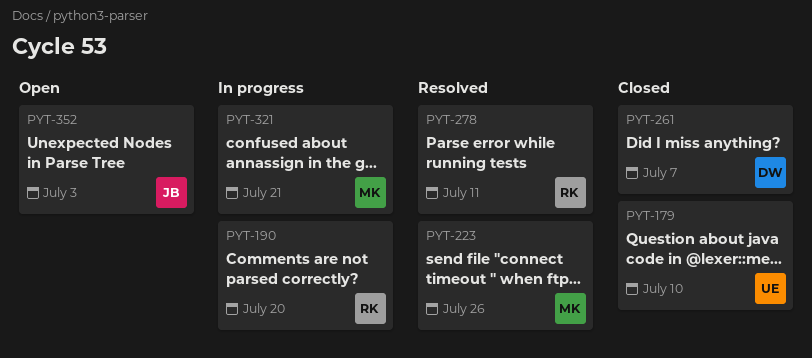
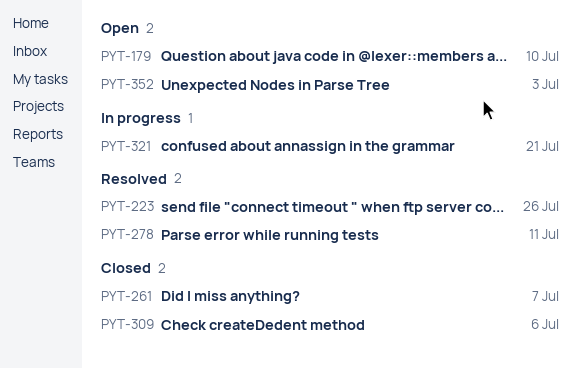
PYT-179, status: Closed -> Open
PYT-190: present -> none
PYT-309: none -> present

